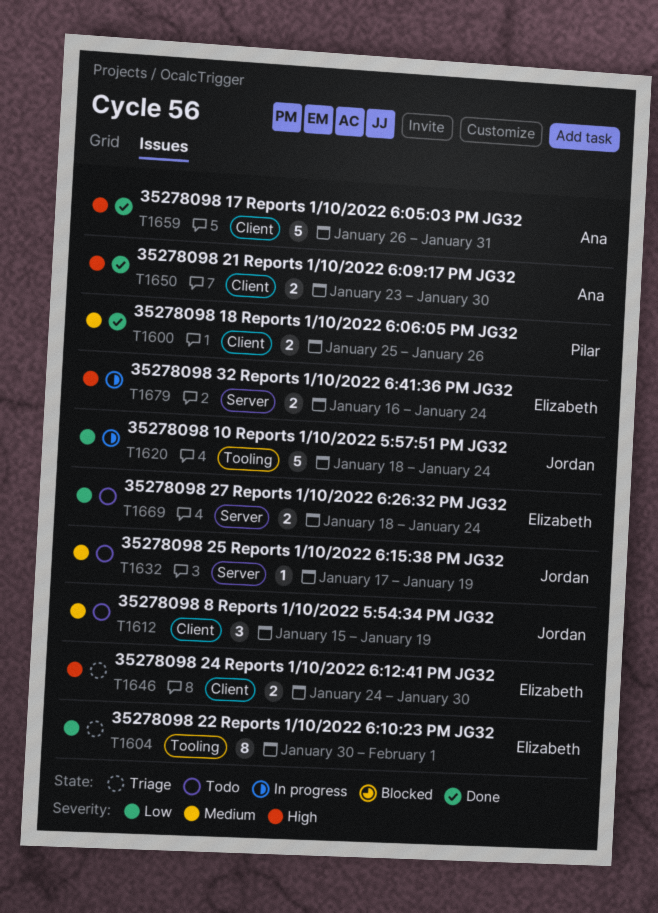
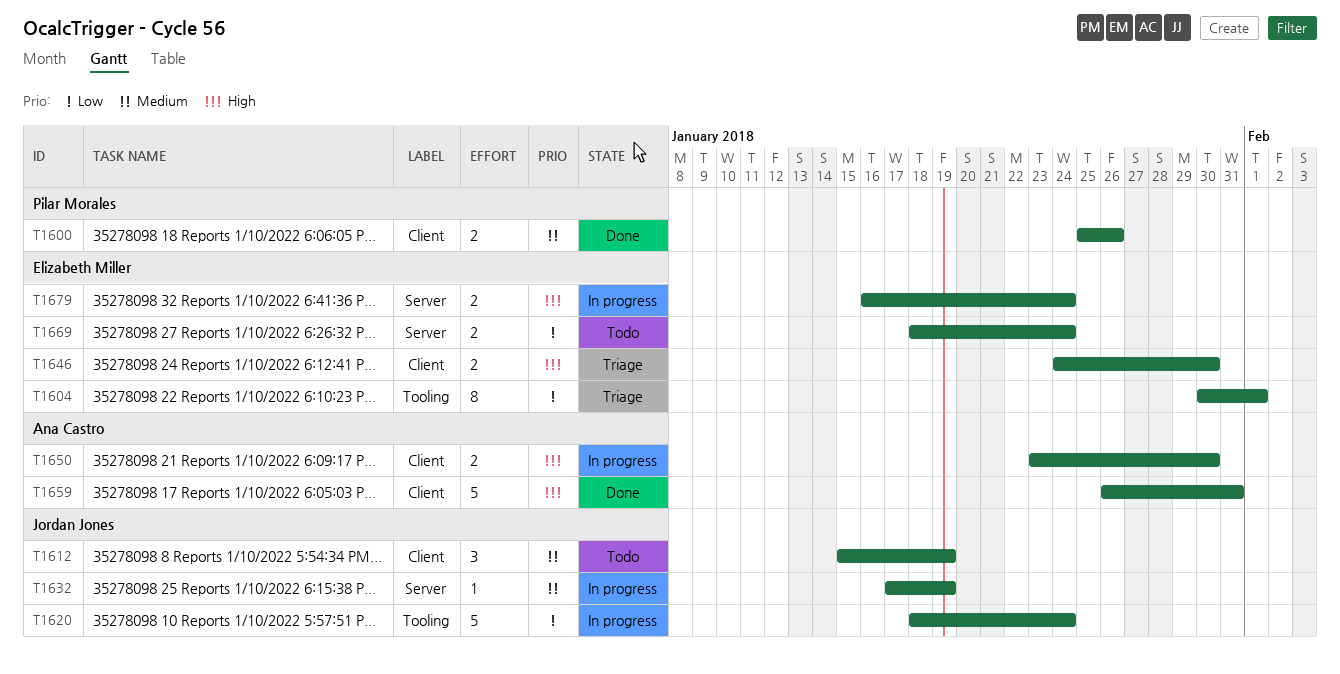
T1632, status: Todo -> In progress
T1650, status: Done -> In progress

